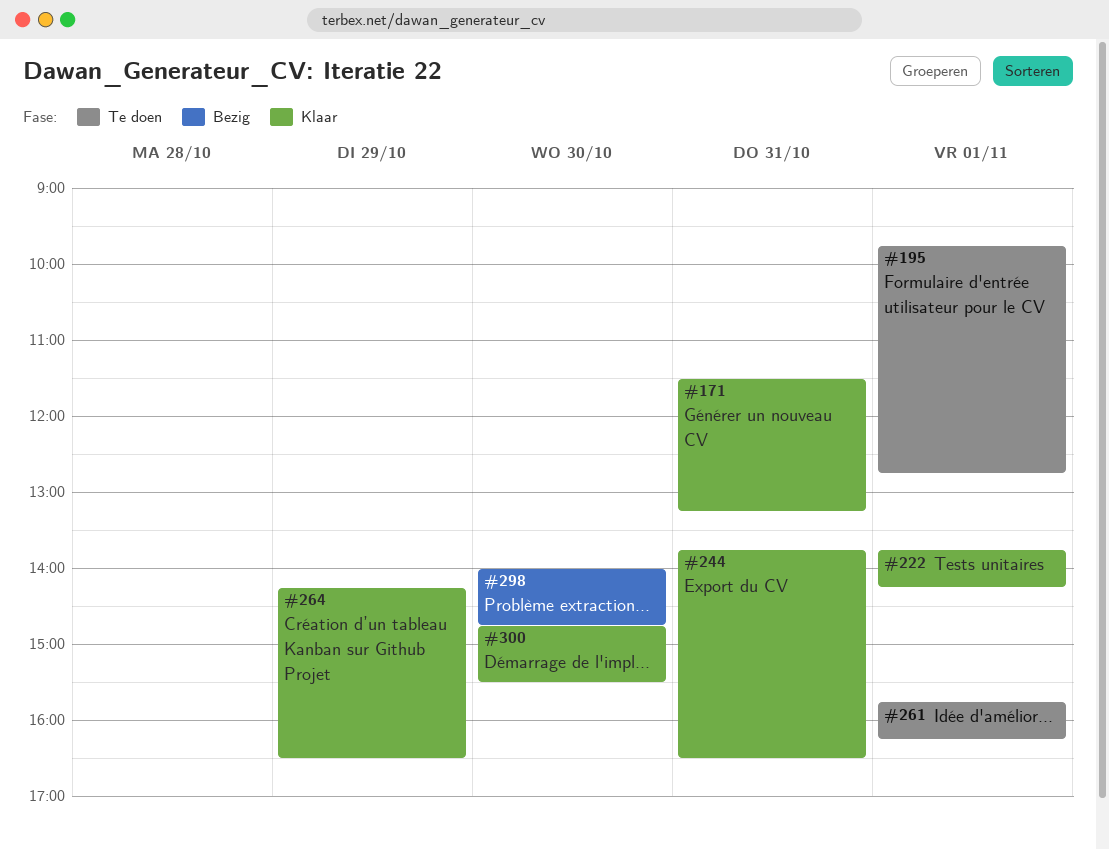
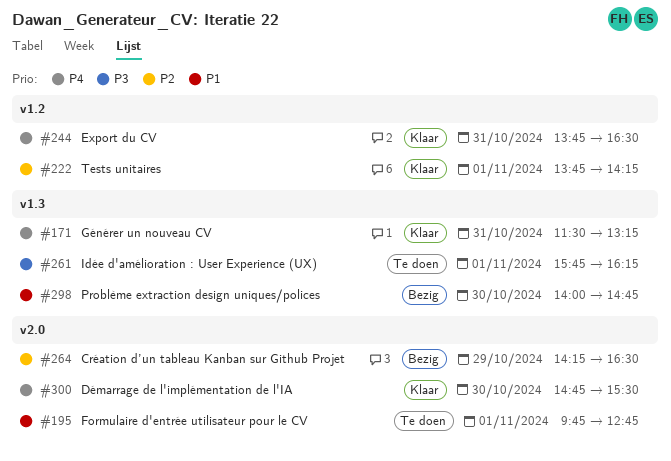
#264, status: Klaar -> Bezig

